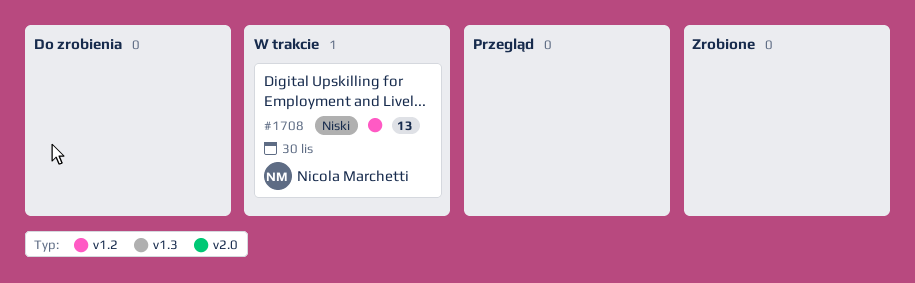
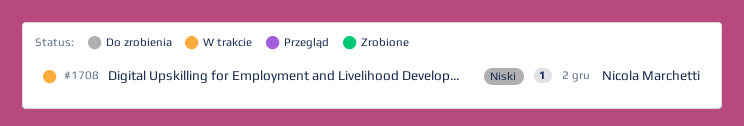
#1708, estimate: 13 -> 1
#1708, due: Nov 30 -> Dec 2

